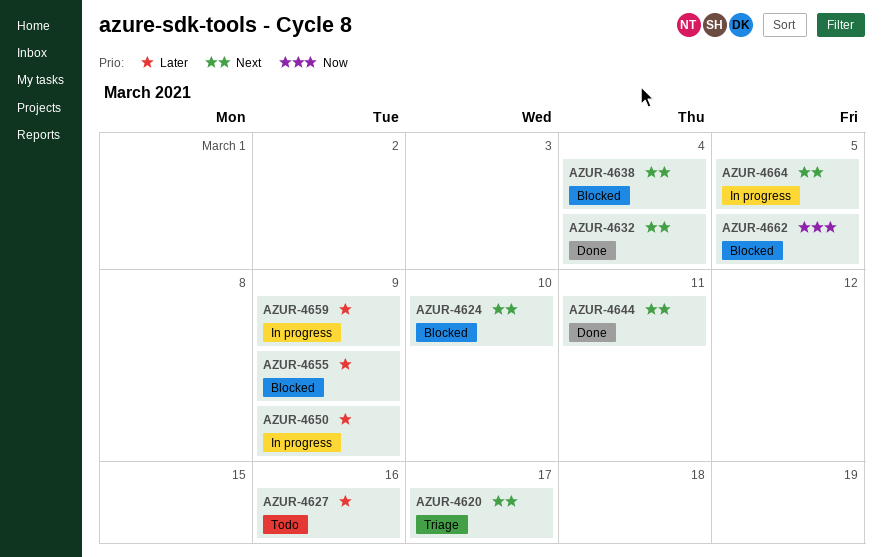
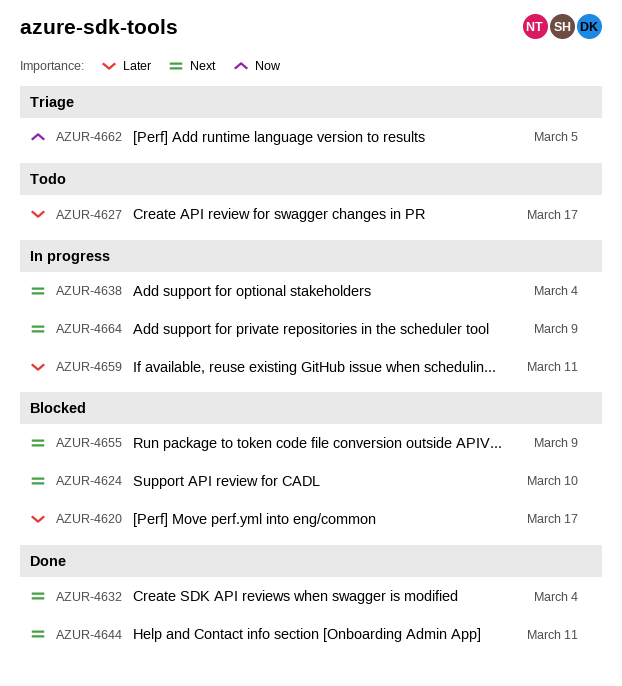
AZUR-4620, status: Triage -> Blocked
AZUR-4620, priority: Next -> Later
AZUR-4627, due: Mar 16 -> Mar 17
AZUR-4638, status: Blocked -> In progress
AZUR-4650: present -> none
AZUR-4655, priority: Later -> Next
AZUR-4659, due: Mar 9 -> Mar 11
AZUR-4662, status: Blocked -> Triage
AZUR-4664, due: Mar 5 -> Mar 9

